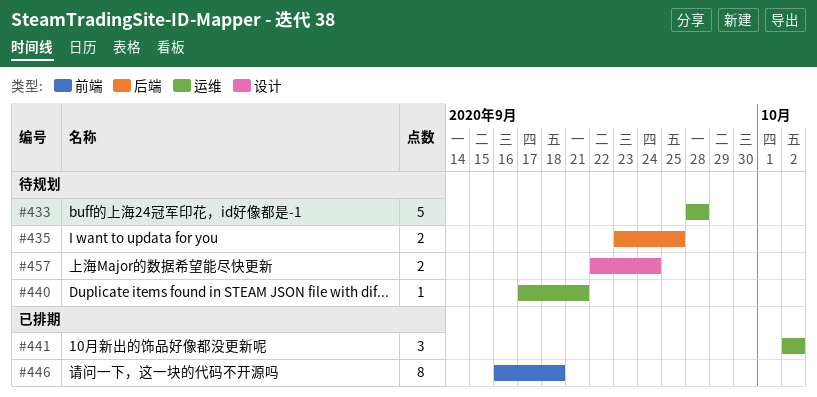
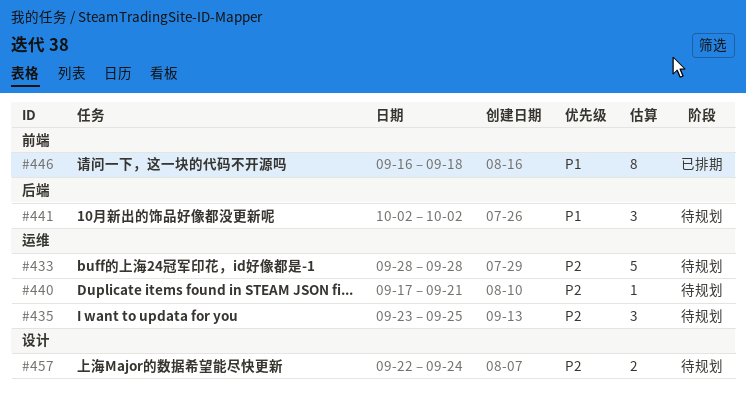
#435, label: 后端 -> 运维
#435, estimate: 2 -> 3
#441, status: 已排期 -> 待规划
#441, label: 运维 -> 后端

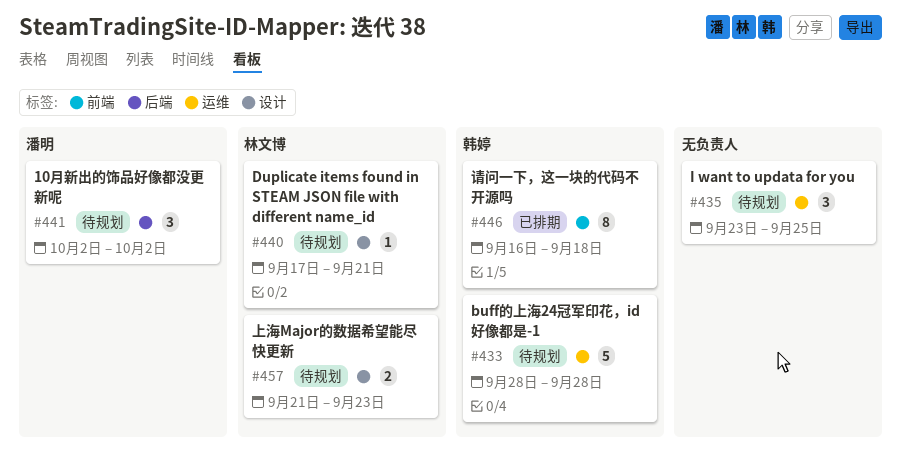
#440, label: 运维 -> 设计
#457, start: Sep 22 -> Sep 21
#457, due: Sep 24 -> Sep 23

